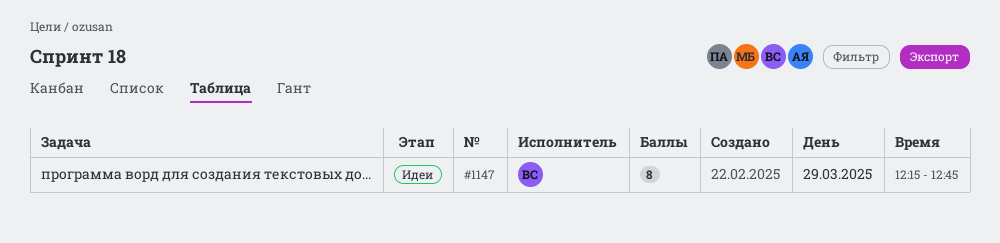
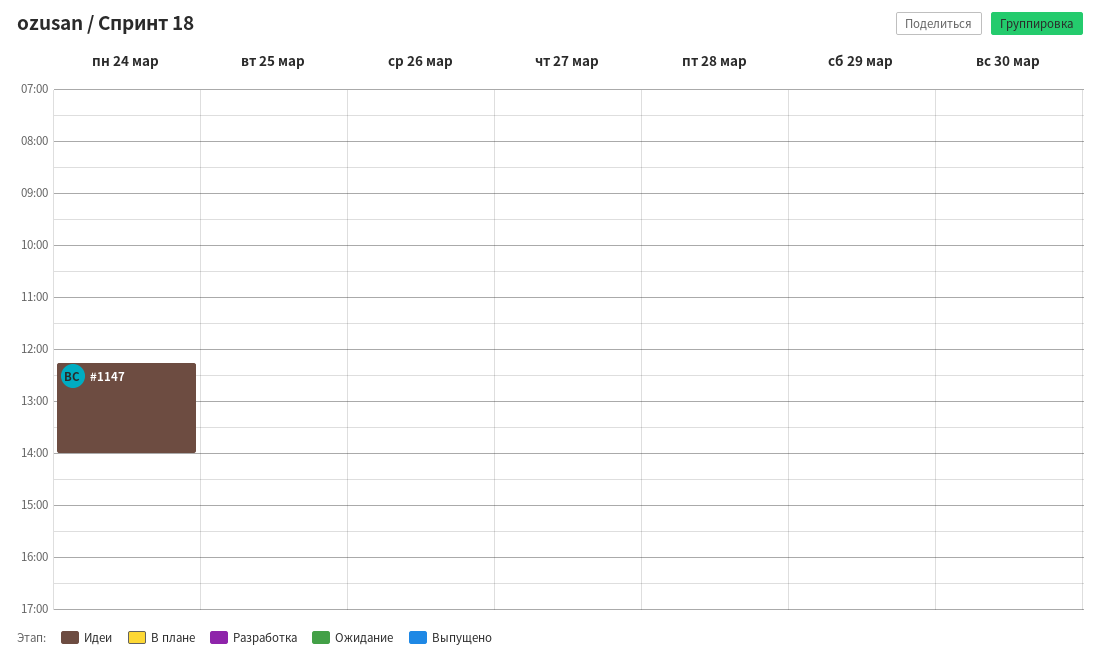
#1147, day: Mar 29 -> Mar 24
#1147, ends: 12:45 -> 14:00

